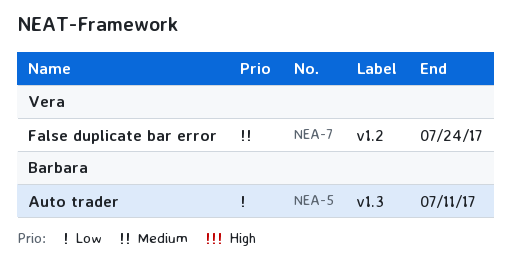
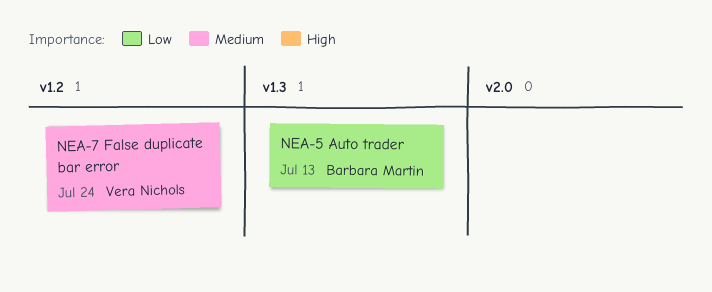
NEA-5, due: Jul 11 -> Jul 13

